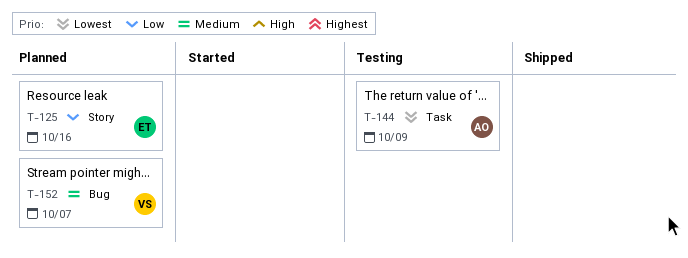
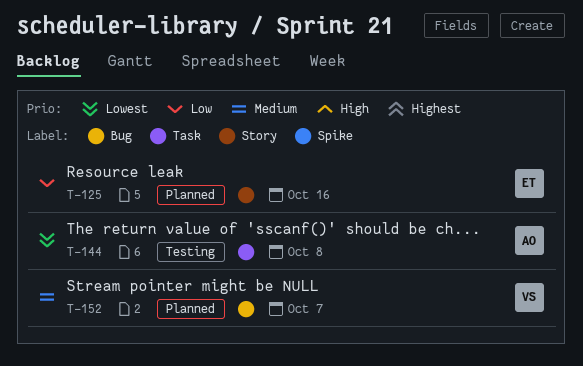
T-144, due: Oct 9 -> Oct 8

